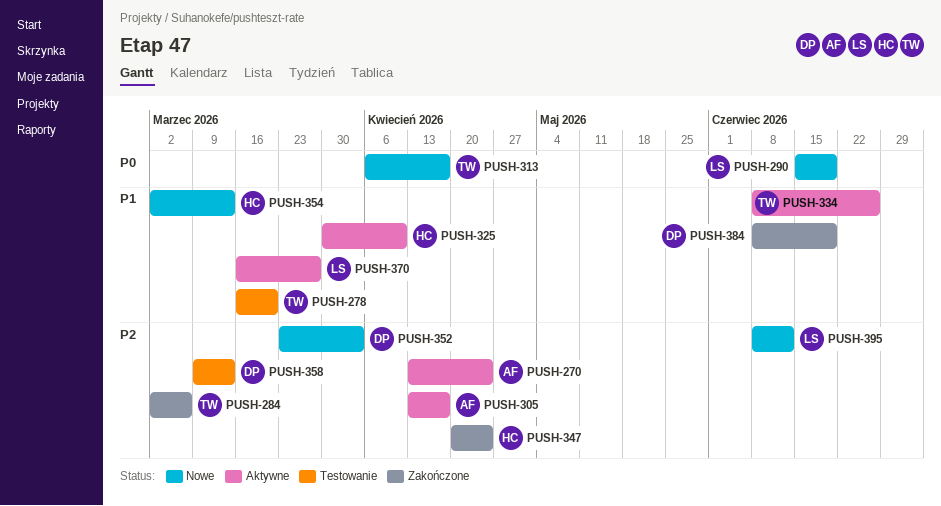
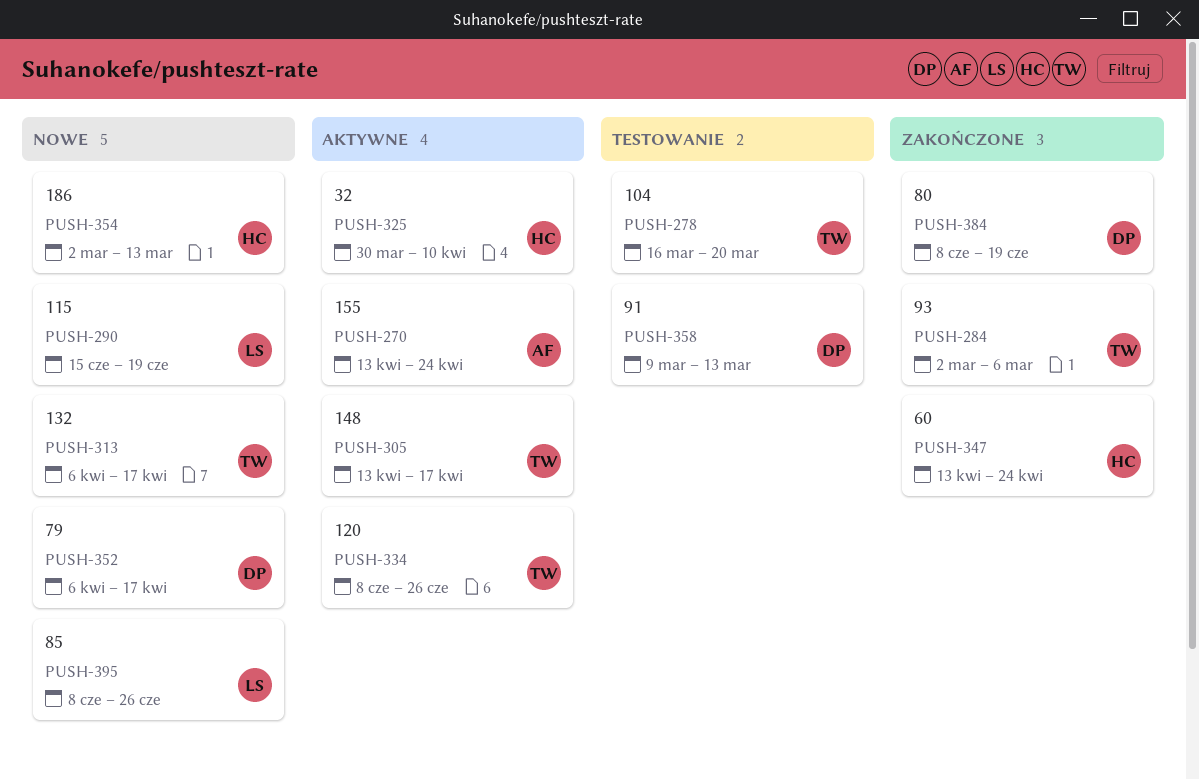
PUSH-305, owner: AF -> TW
PUSH-347, start: Apr 20 -> Apr 13
PUSH-352, start: Mar 23 -> Apr 6
PUSH-352, due: Apr 3 -> Apr 17
PUSH-370: present -> none
PUSH-395, due: Jun 12 -> Jun 26

